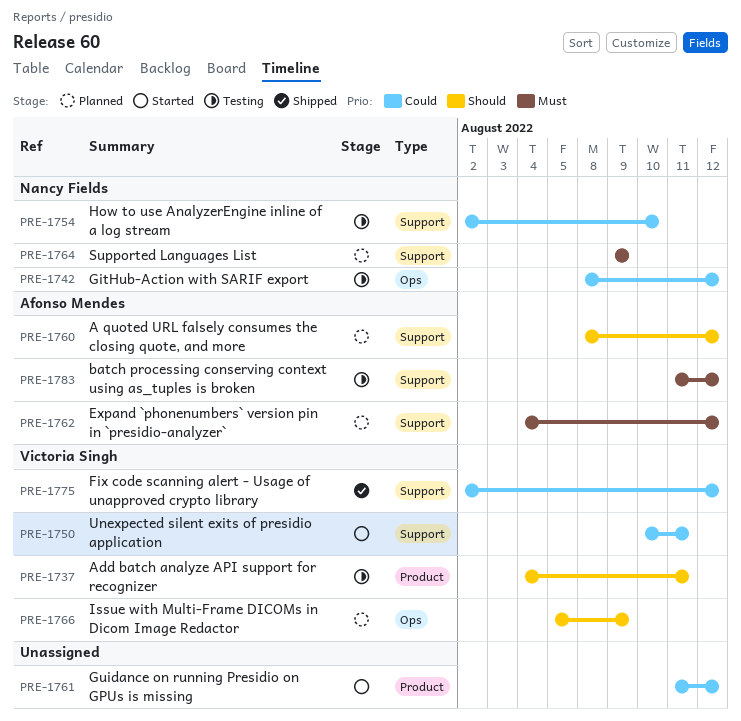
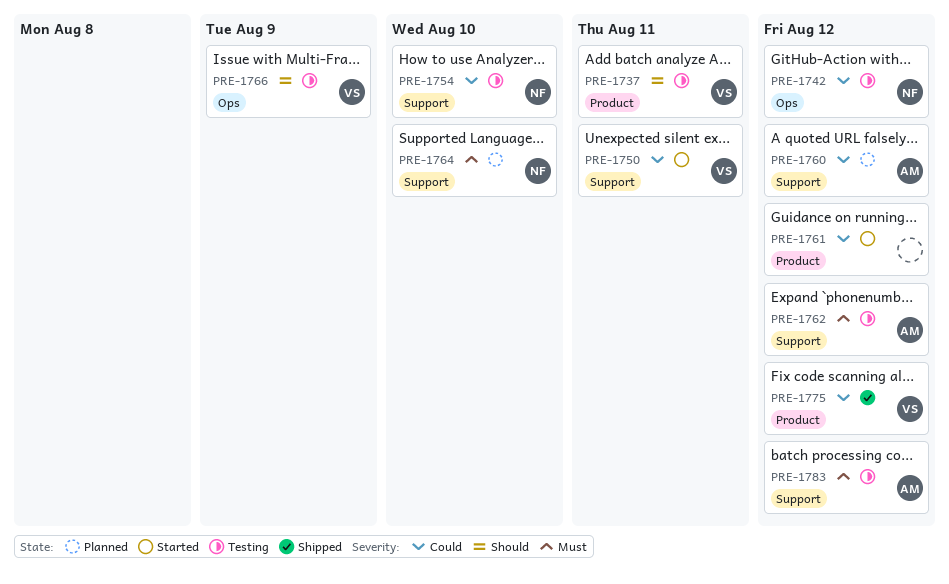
PRE-1760, priority: Should -> Could
PRE-1762, status: Planned -> Testing
PRE-1764, due: Aug 9 -> Aug 10
PRE-1766, status: Planned -> Testing
PRE-1775, label: Support -> Product

